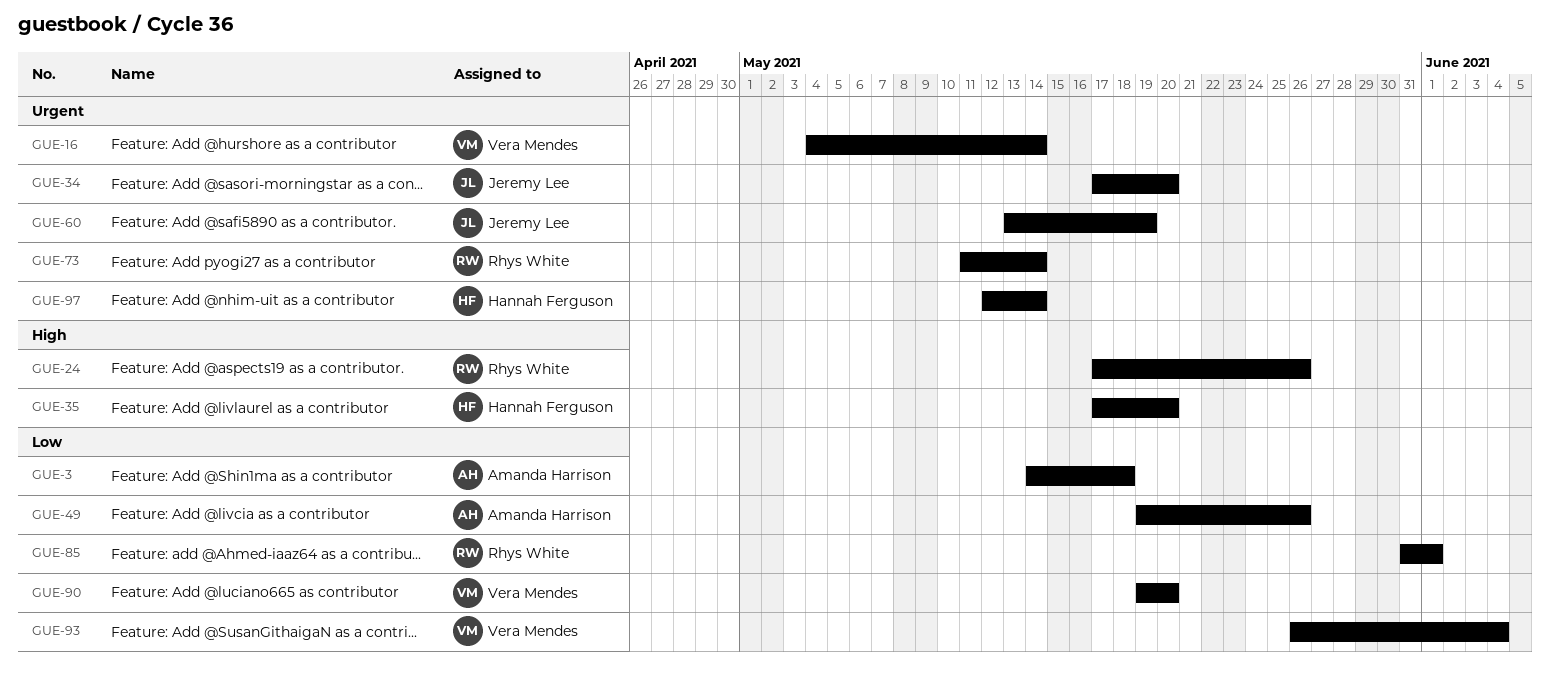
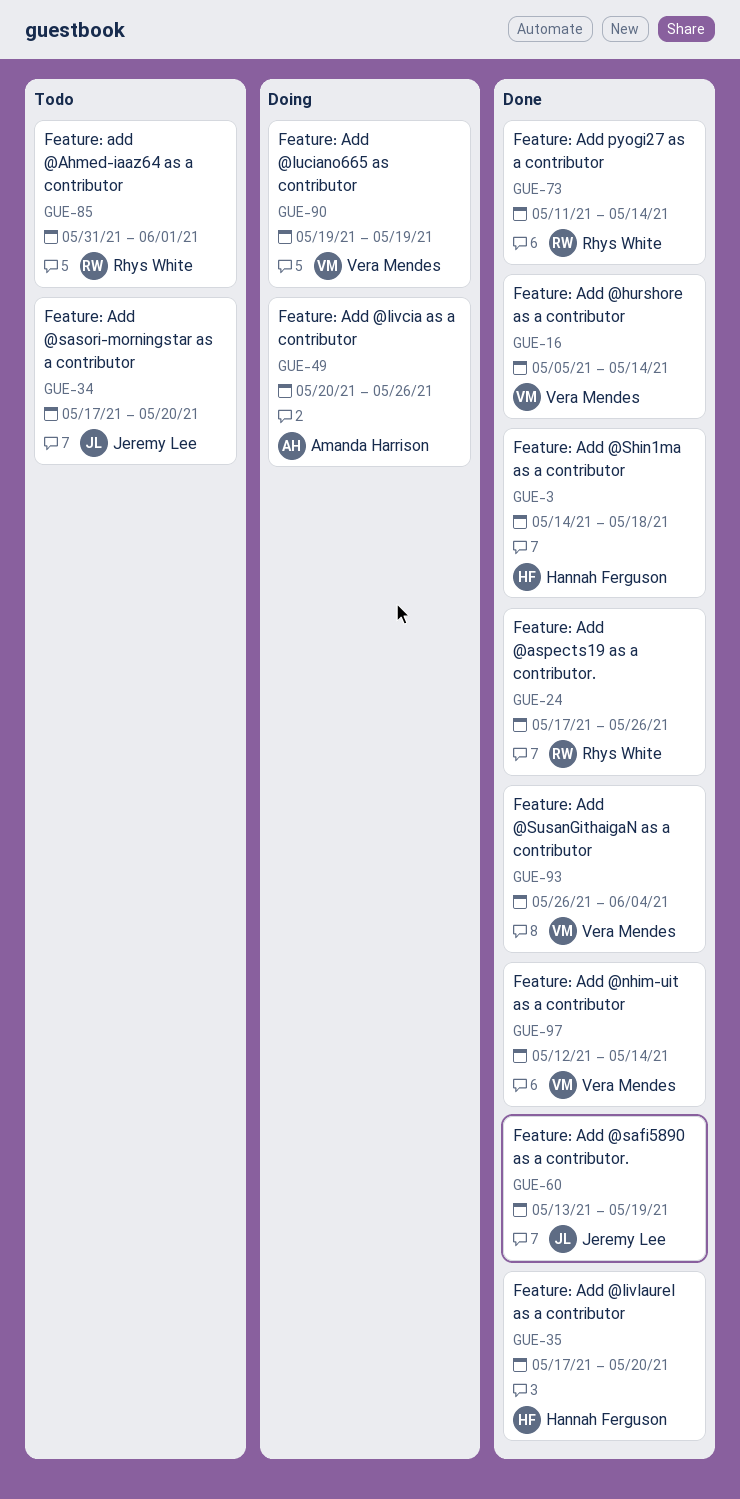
GUE-3, owner: Amanda Harrison -> Hannah Ferguson
GUE-16, start: May 4 -> May 5
GUE-49, start: May 19 -> May 20
GUE-90, due: May 20 -> May 19
GUE-97, owner: Hannah Ferguson -> Vera Mendes

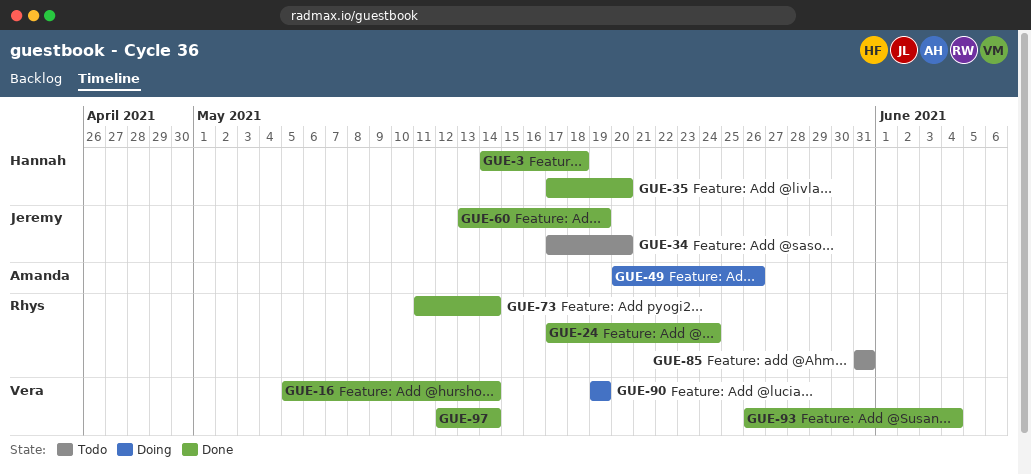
GUE-24, due: May 26 -> May 24
GUE-85, due: Jun 1 -> May 31

